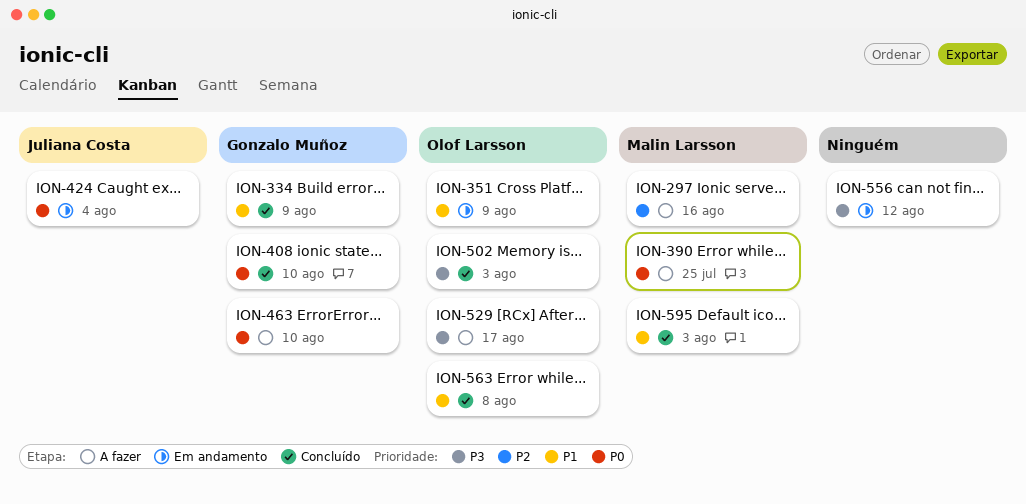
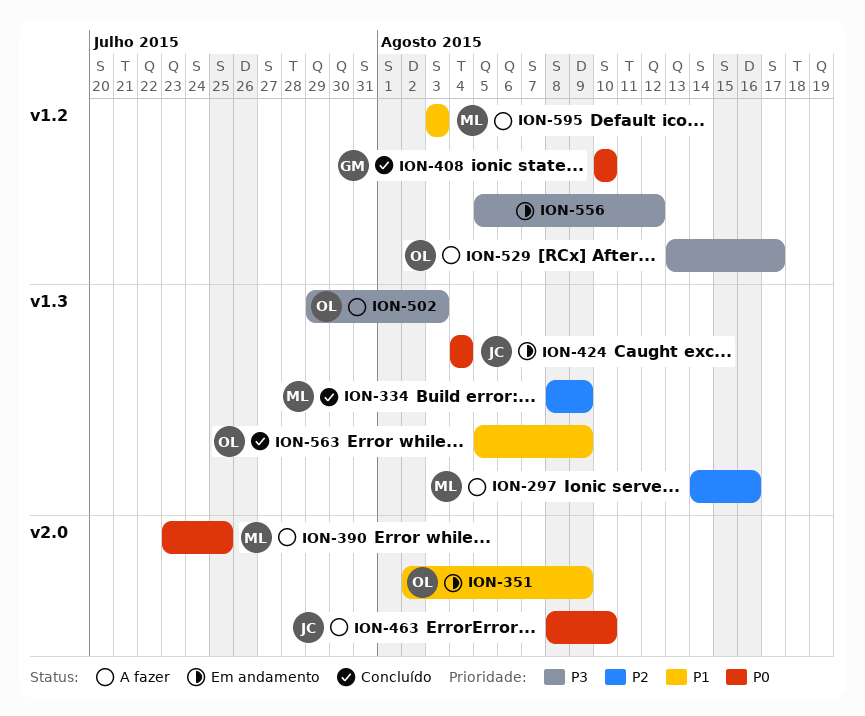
ION-334, owner: Gonzalo Muñoz -> Malin Larsson
ION-334, priority: P1 -> P2
ION-463, owner: Gonzalo Muñoz -> Juliana Costa
ION-502, status: Concluído -> A fazer
ION-563, due: Aug 8 -> Aug 9
ION-595, status: Concluído -> A fazer

